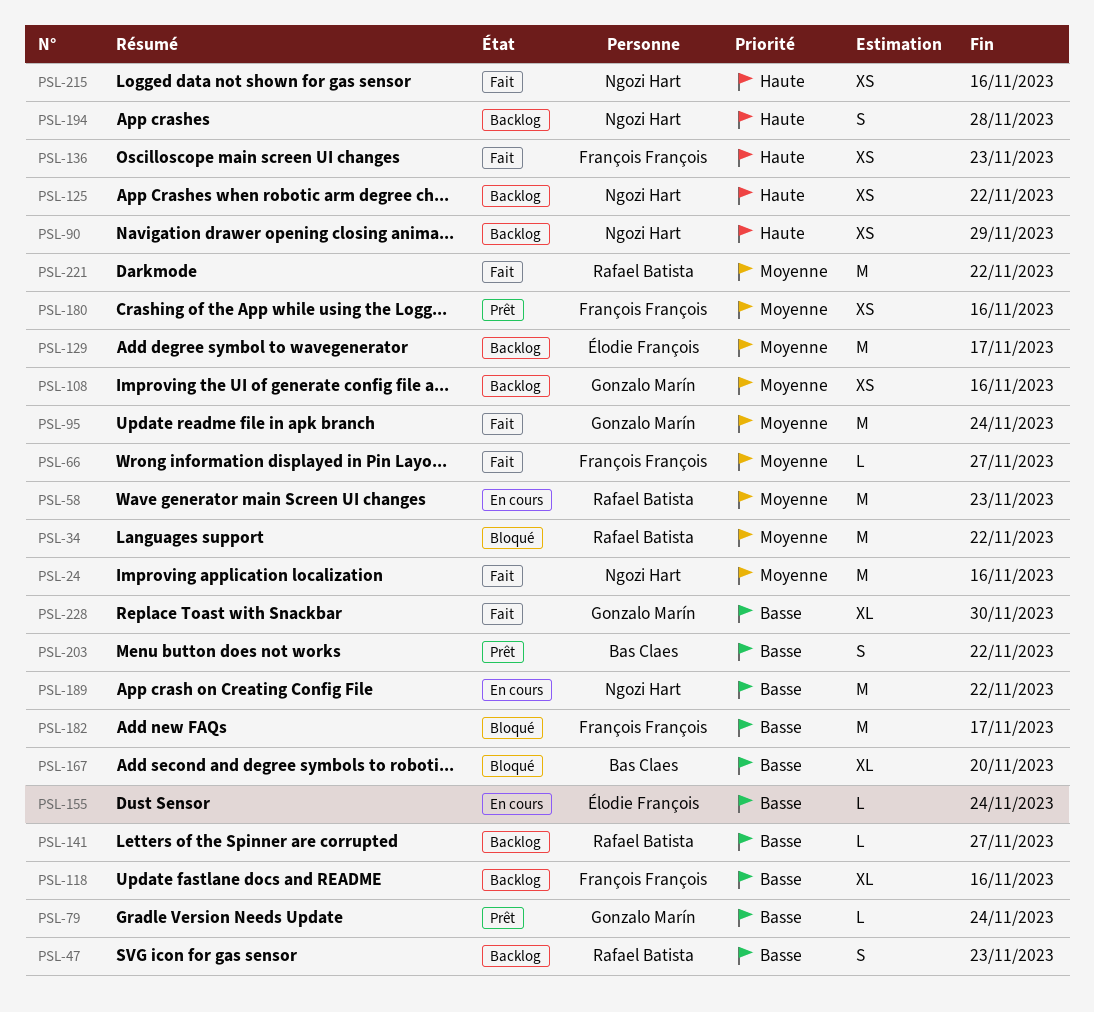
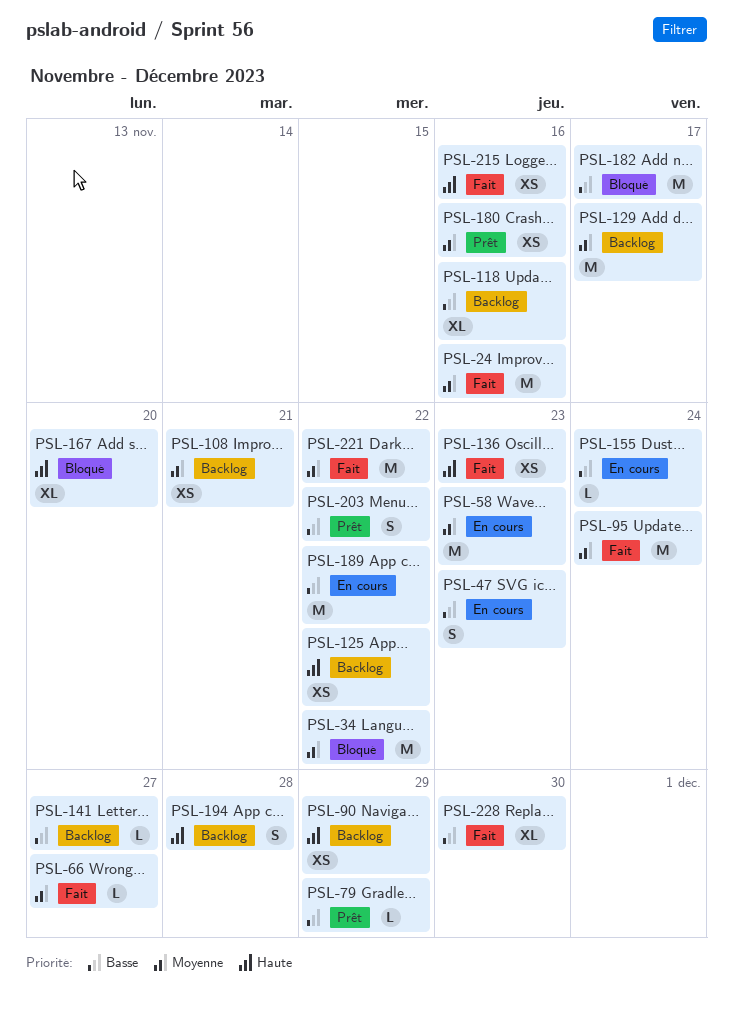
PSL-47, status: Backlog -> En cours
PSL-79, due: Nov 24 -> Nov 29
PSL-108, due: Nov 16 -> Nov 21
PSL-167, priority: Basse -> Haute

